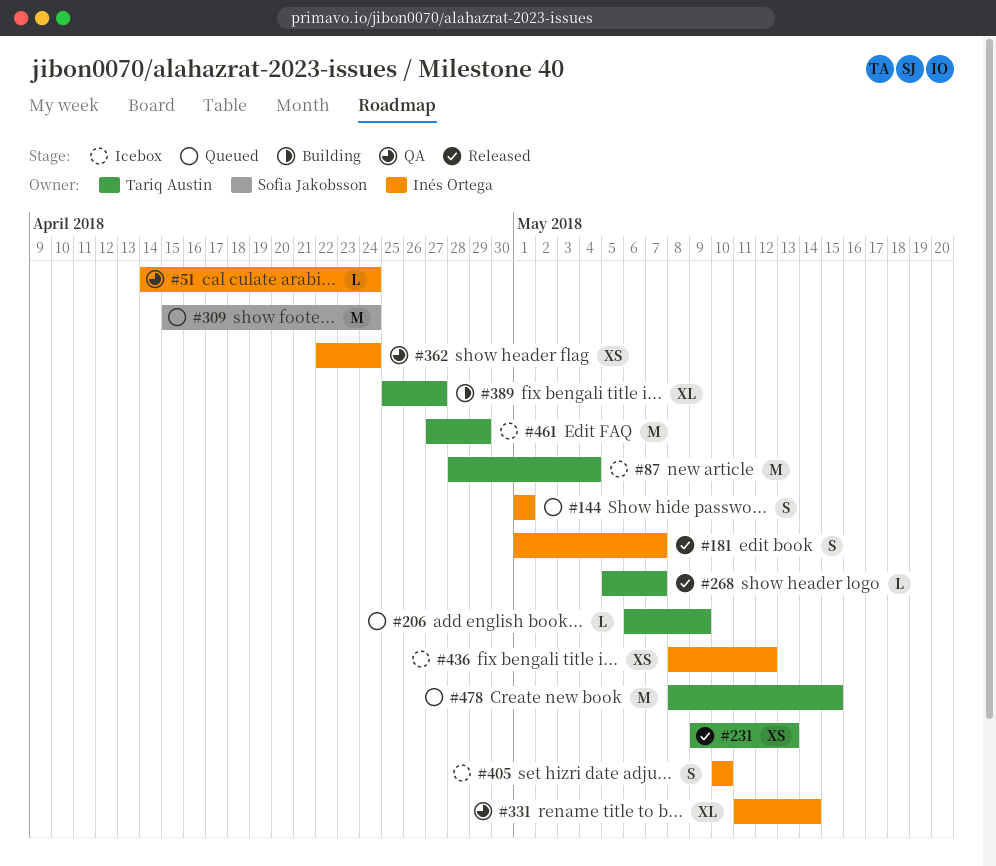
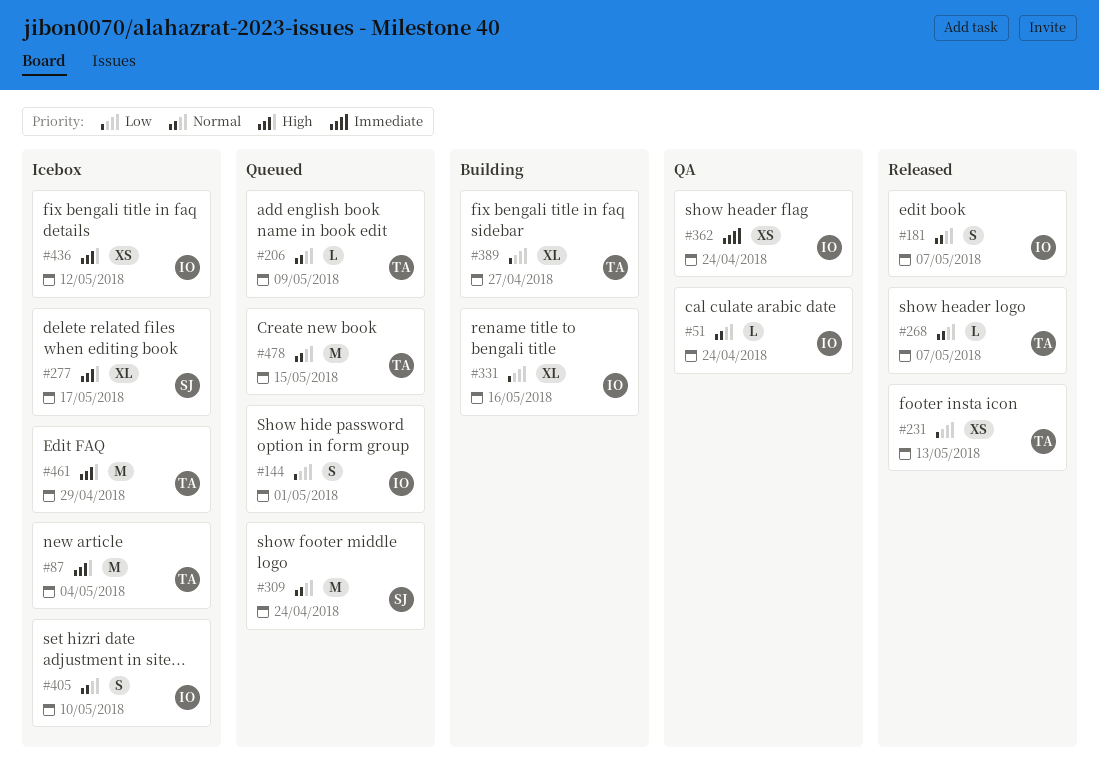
#277: none -> present
#331, status: QA -> Building
#331, due: May 14 -> May 16

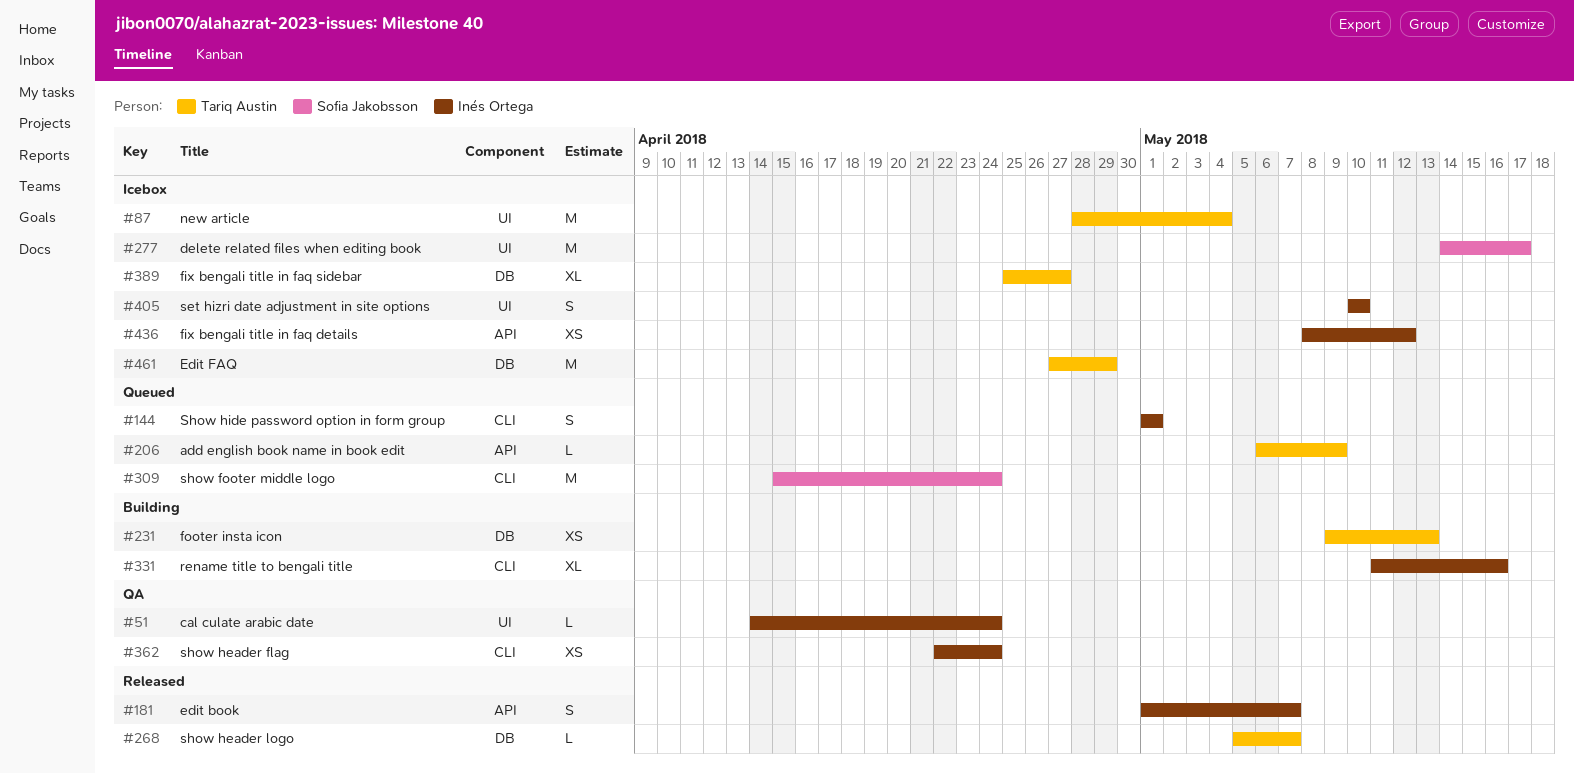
#231, status: Released -> Building
#277, estimate: XL -> M
#389, status: Building -> Icebox
#478: present -> none

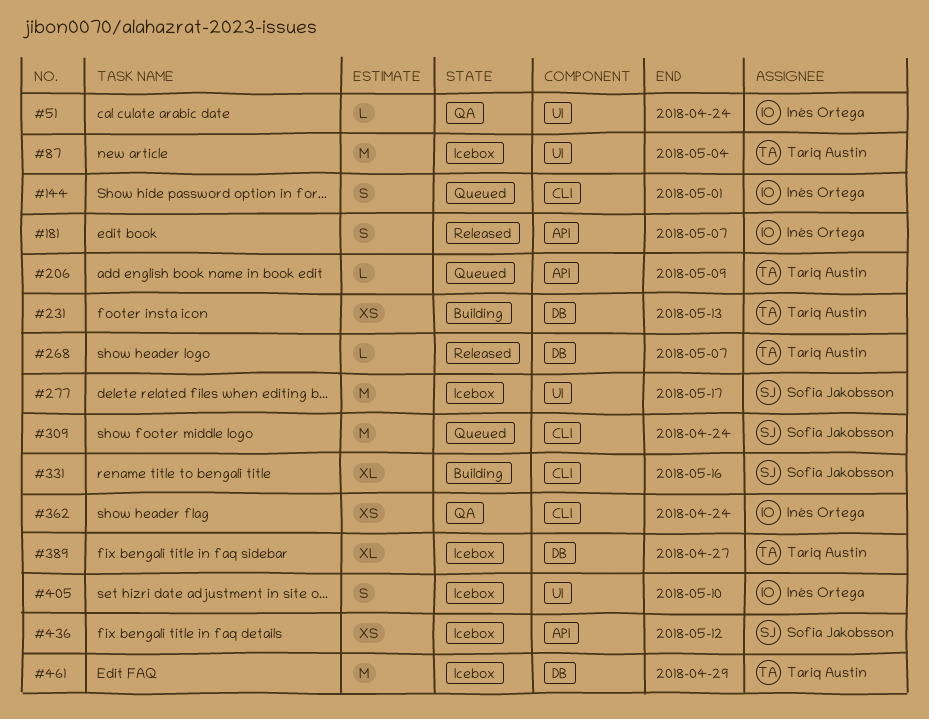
#331, owner: Inés Ortega -> Sofia Jakobsson
#436, owner: Inés Ortega -> Sofia Jakobsson

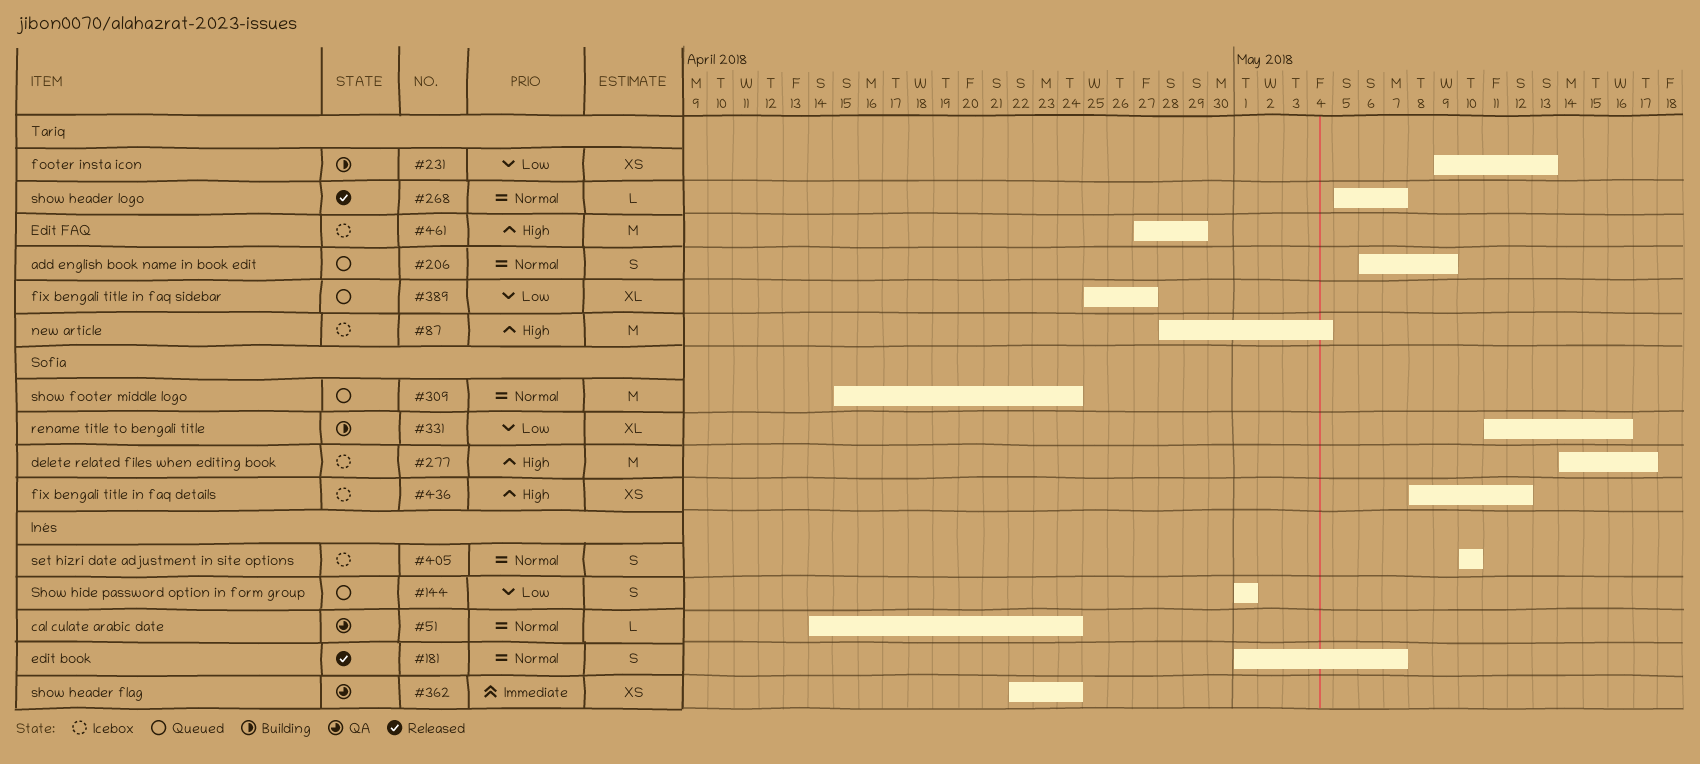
#206, estimate: L -> S
#389, status: Icebox -> Queued

